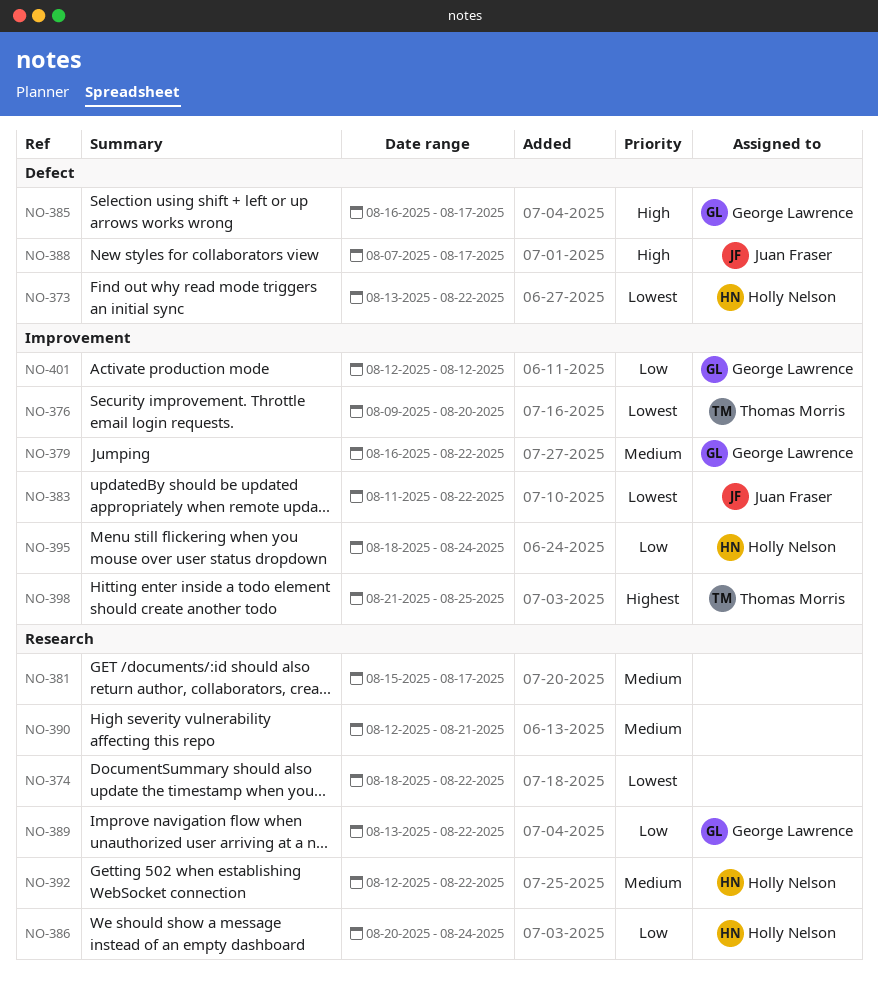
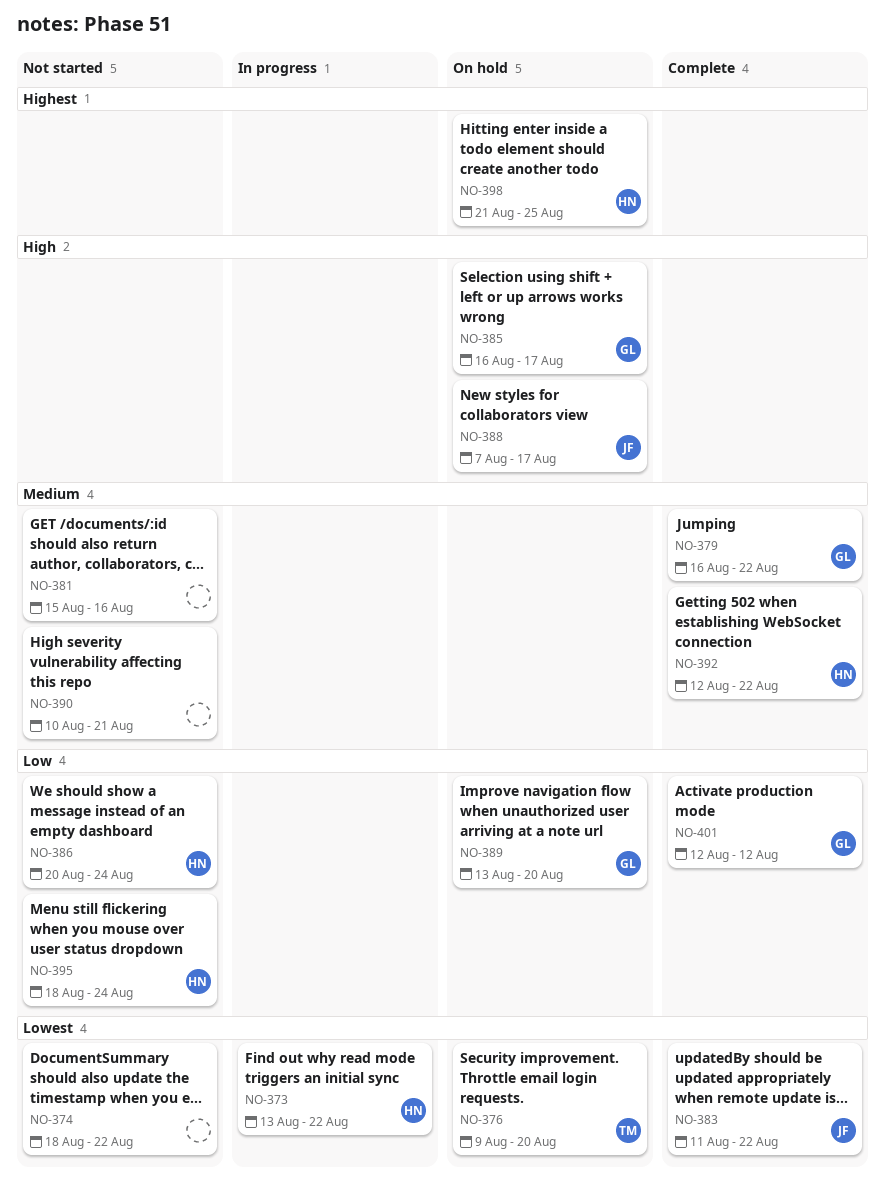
NO-381, due: Aug 17 -> Aug 16
NO-389, due: Aug 22 -> Aug 20
NO-390, start: Aug 12 -> Aug 10
NO-398, owner: Thomas Morris -> Holly Nelson

